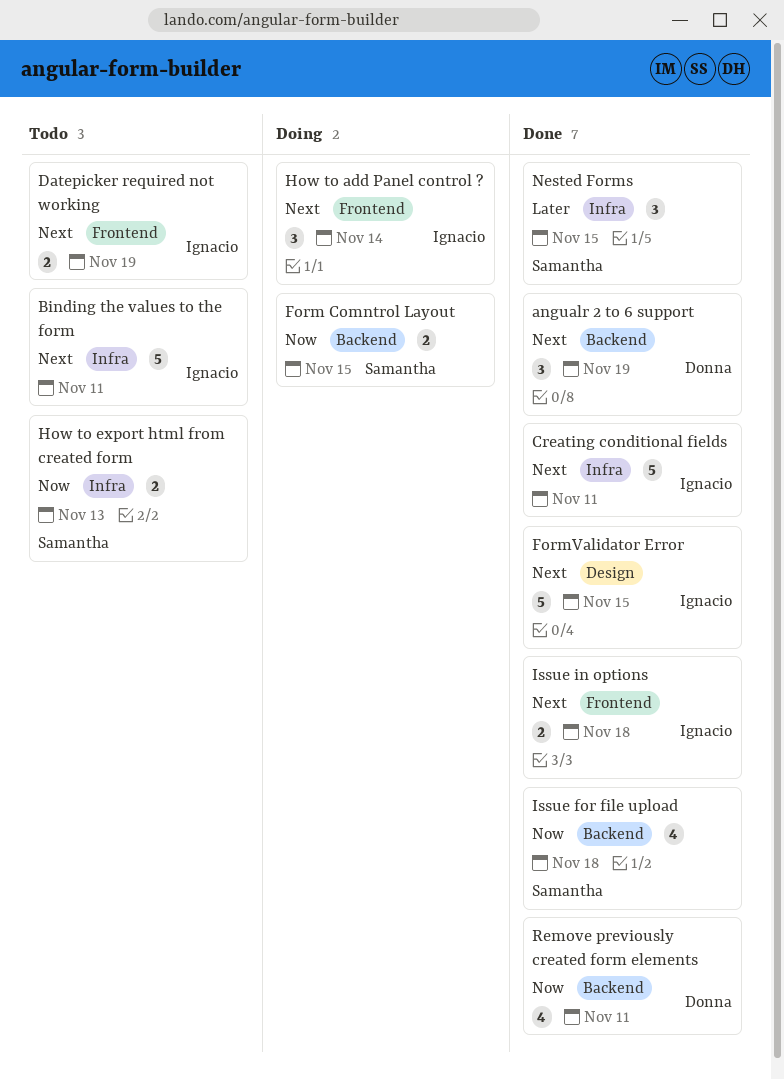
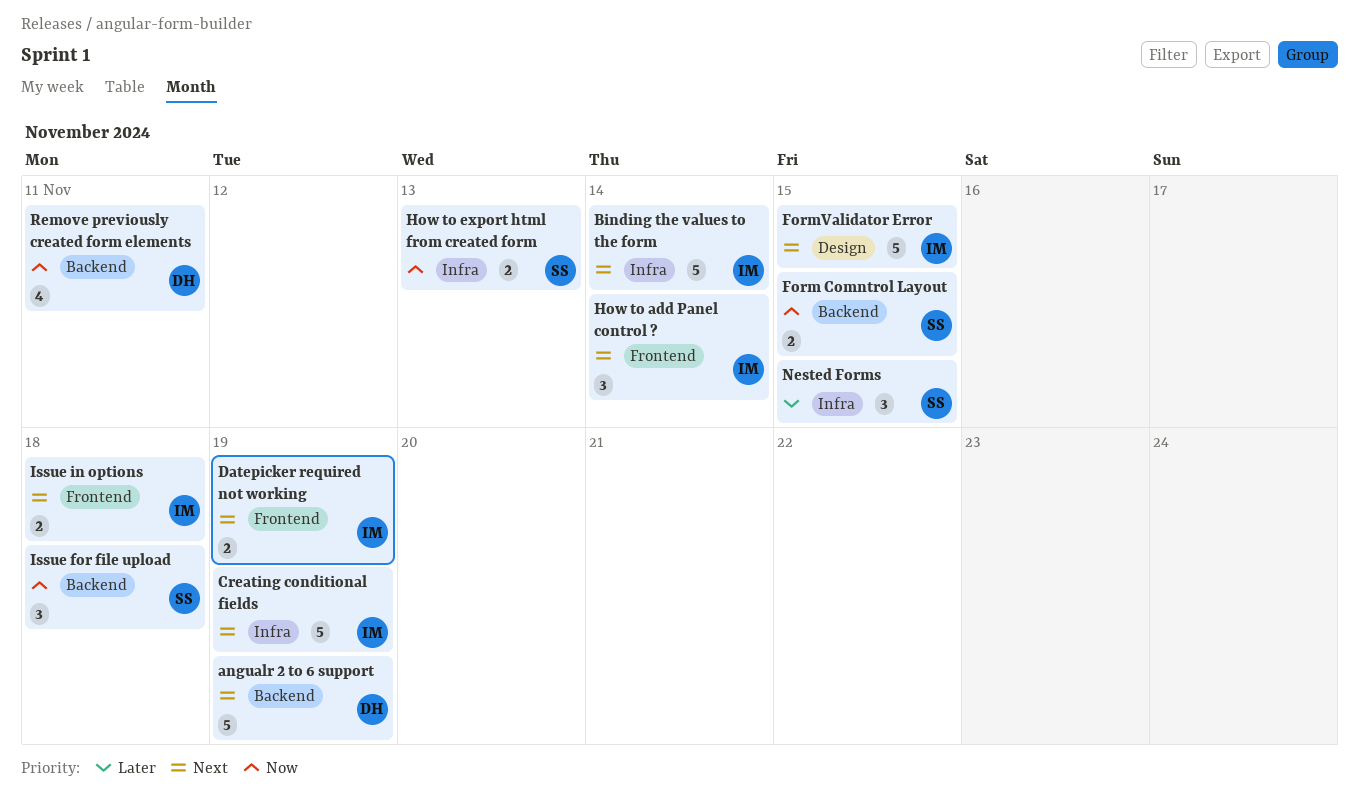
angualr 2 to 6 support, estimate: 3 -> 5
Binding the values to the form, due: Nov 11 -> Nov 14
Creating conditional fields, due: Nov 11 -> Nov 19
Issue for file upload, estimate: 4 -> 3

